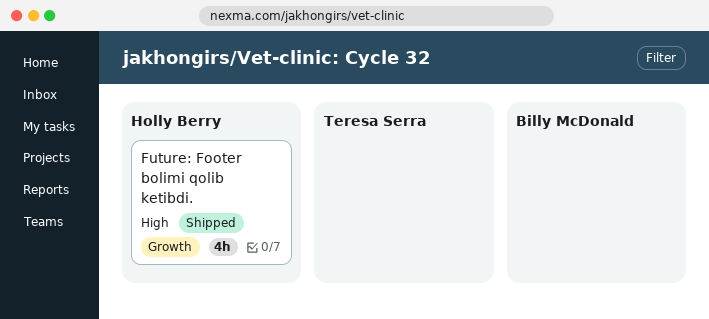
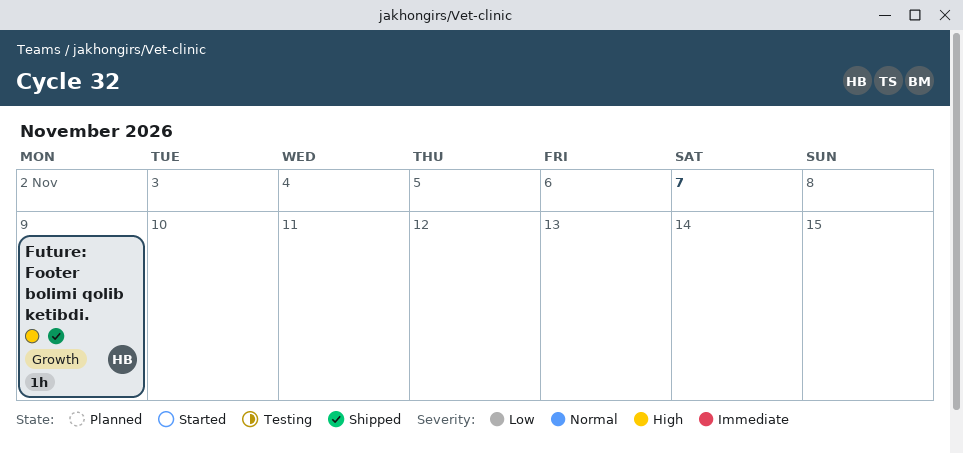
Future: Footer bolimi qolib ketibdi., estimate: 4h -> 1h

